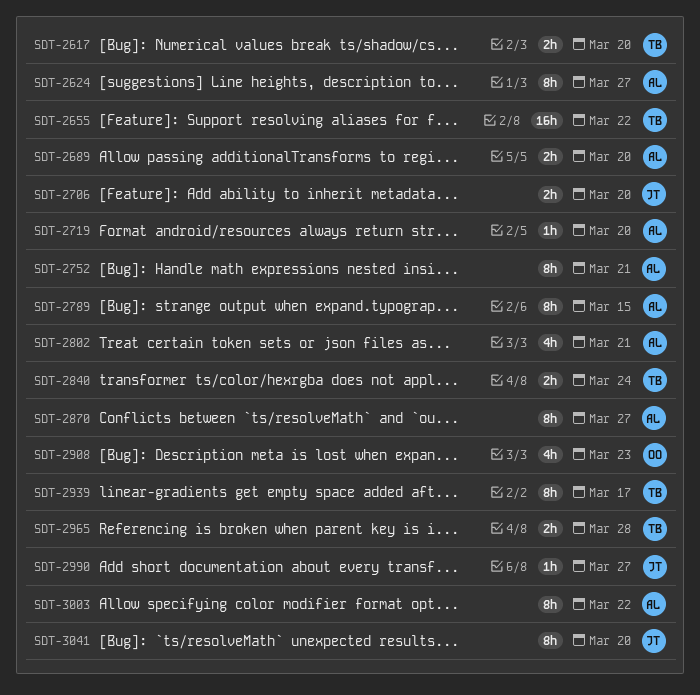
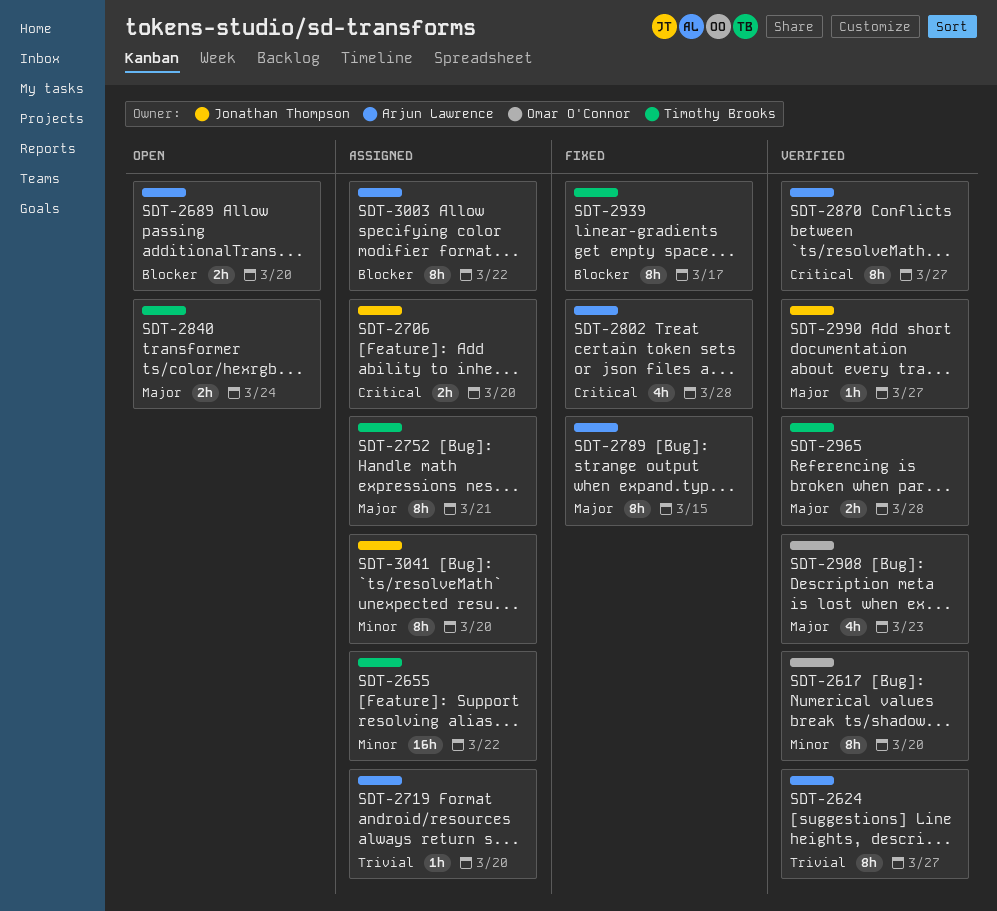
SDT-2617, owner: Timothy Brooks -> Omar O'Connor
SDT-2617, estimate: 2h -> 8h
SDT-2752, owner: Arjun Lawrence -> Timothy Brooks
SDT-2802, due: Mar 21 -> Mar 28

